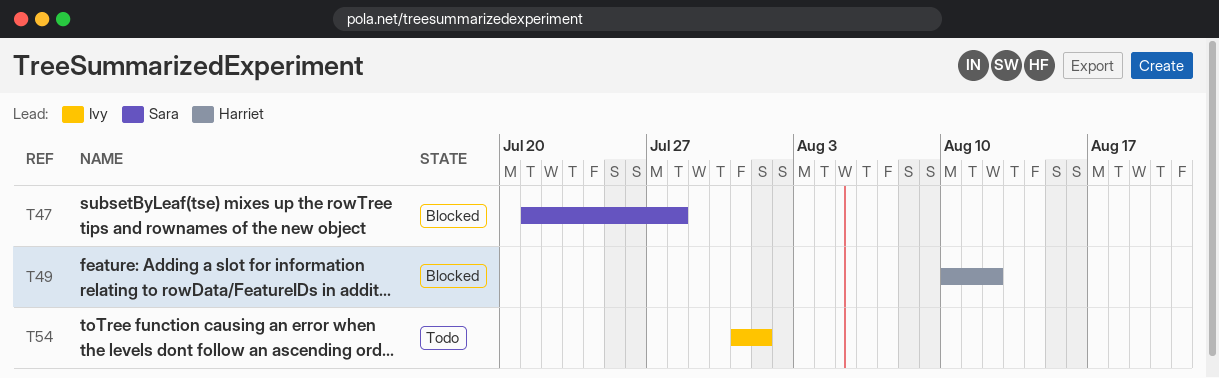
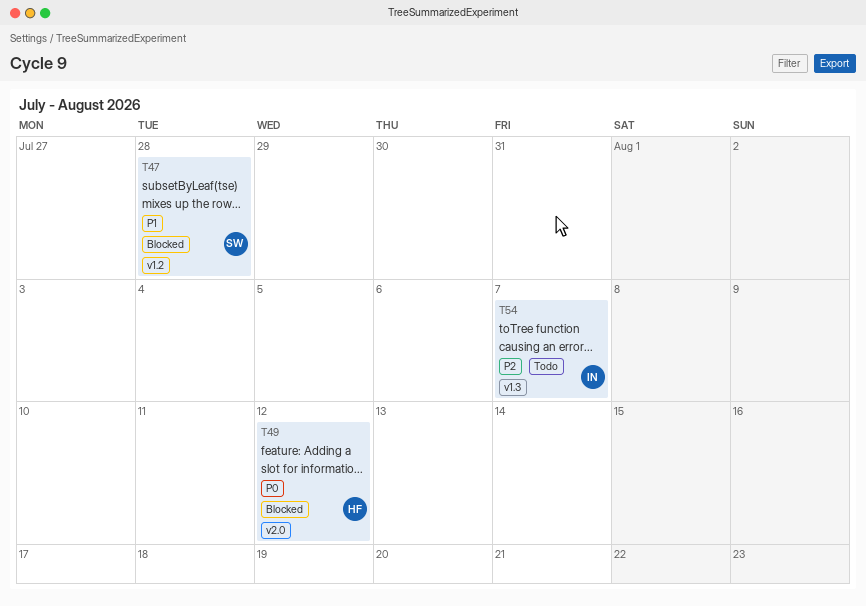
T54, due: Aug 1 -> Aug 7

